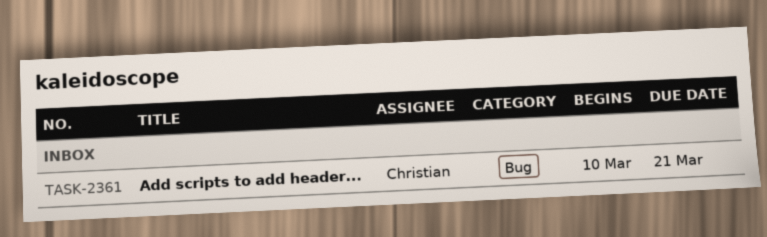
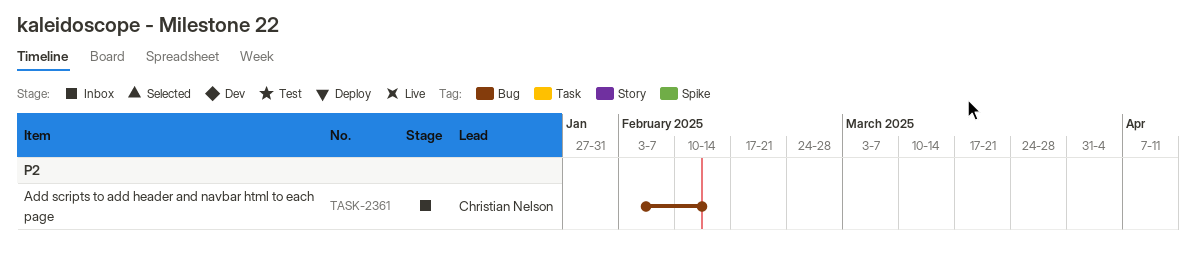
TASK-2361, start: Mar 10 -> Feb 3
TASK-2361, due: Mar 21 -> Feb 14

